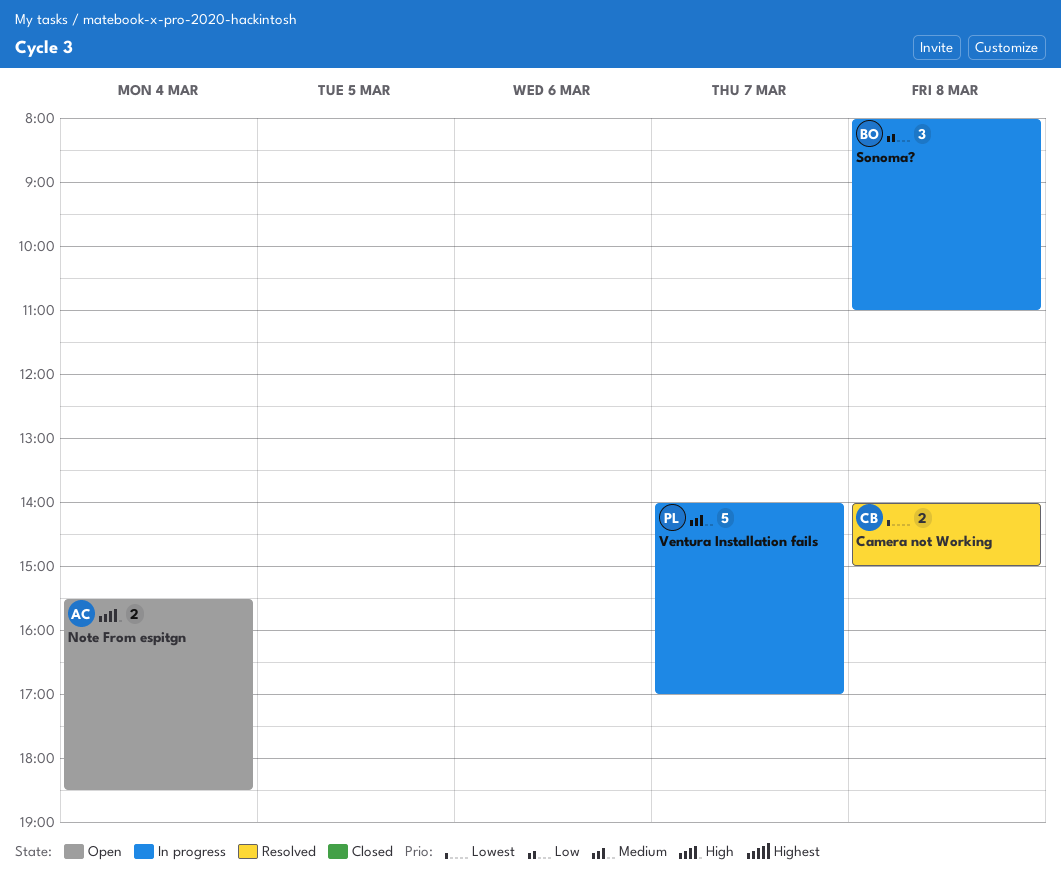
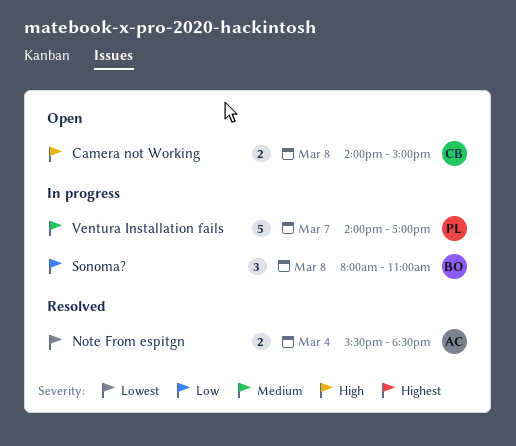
Camera not Working, status: Resolved -> Open
Camera not Working, priority: Lowest -> High
Note From espitgn, status: Open -> Resolved
Note From espitgn, priority: High -> Lowest

